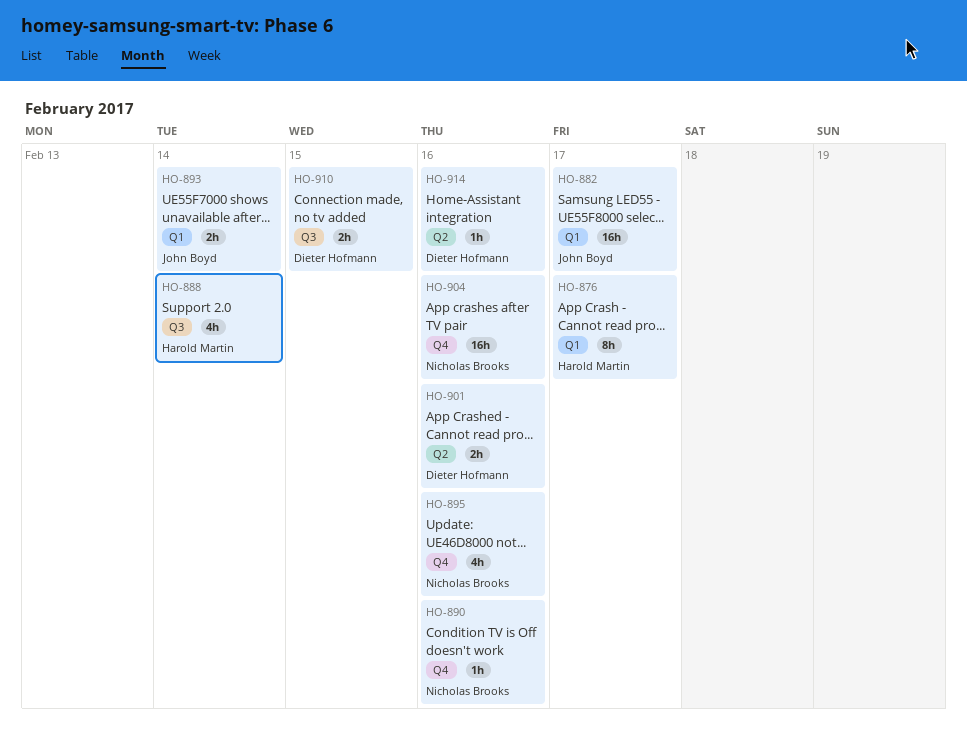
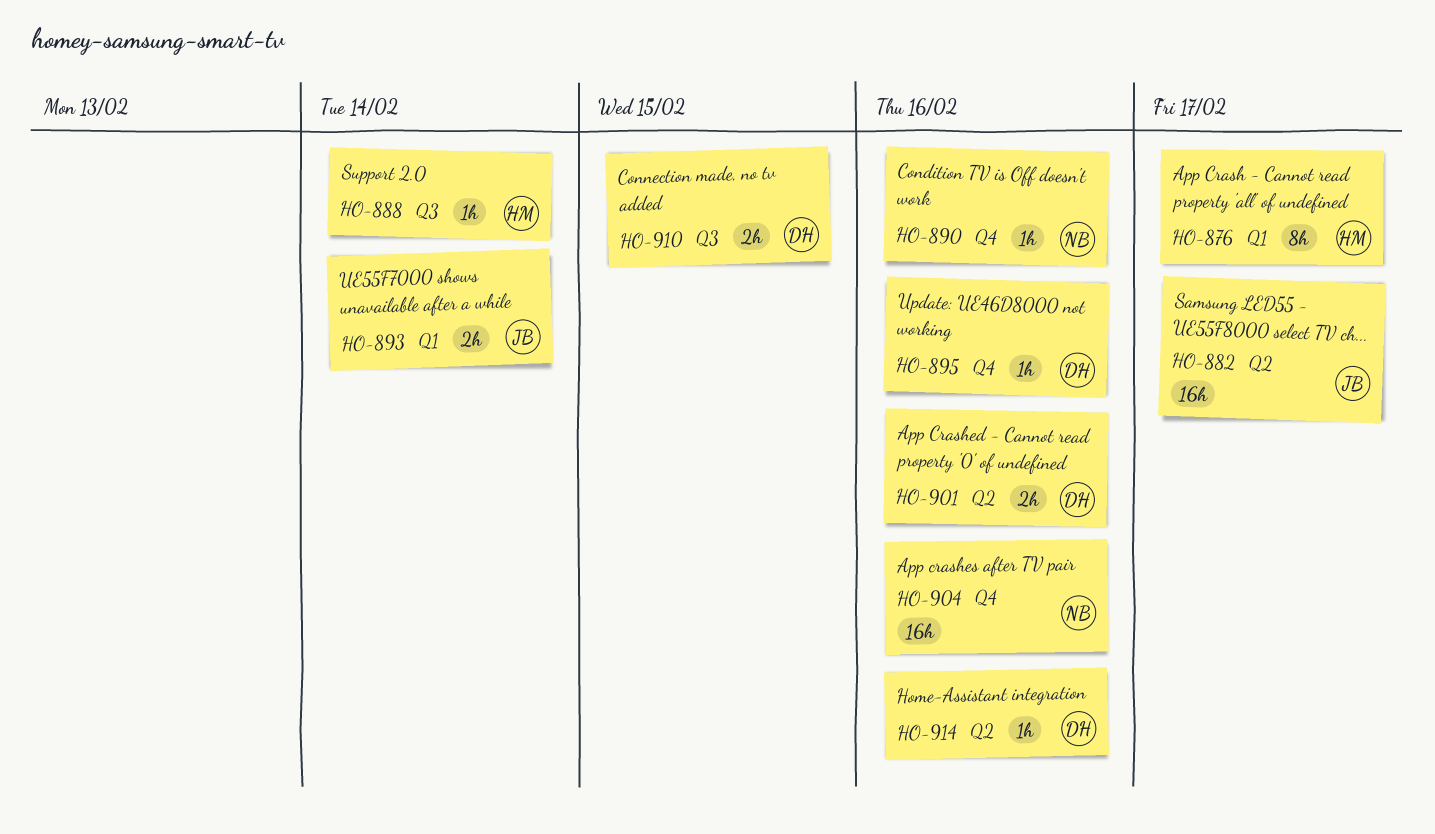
HO-882, label: Q1 -> Q2
HO-888, estimate: 4h -> 1h
HO-895, owner: Nicholas Brooks -> Dieter Hofmann
HO-895, estimate: 4h -> 1h

